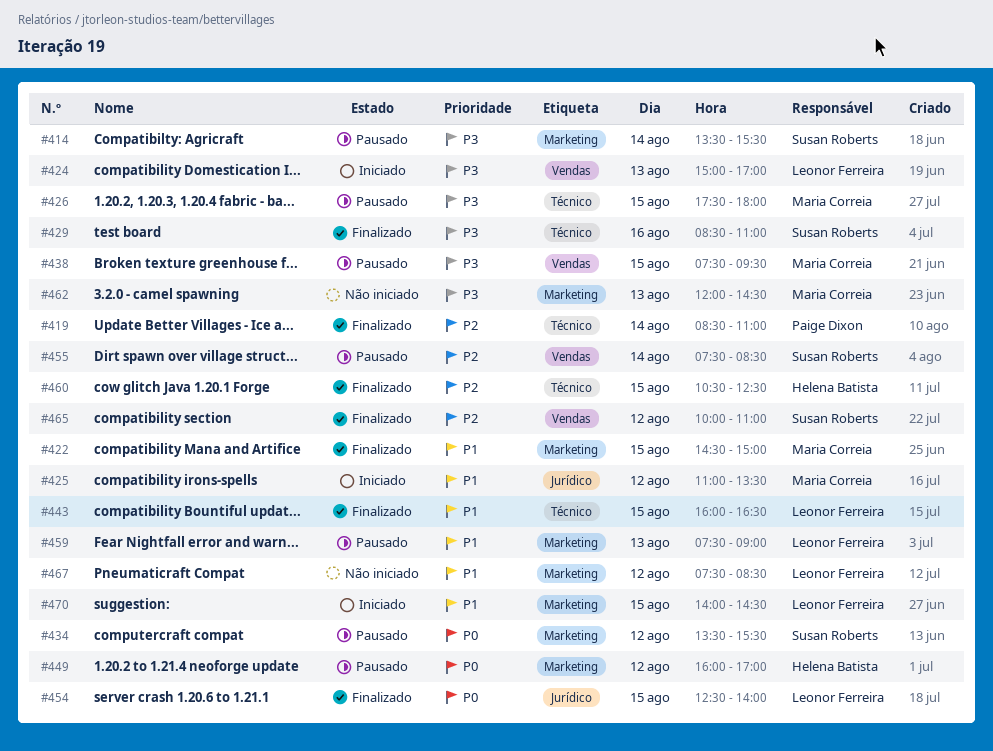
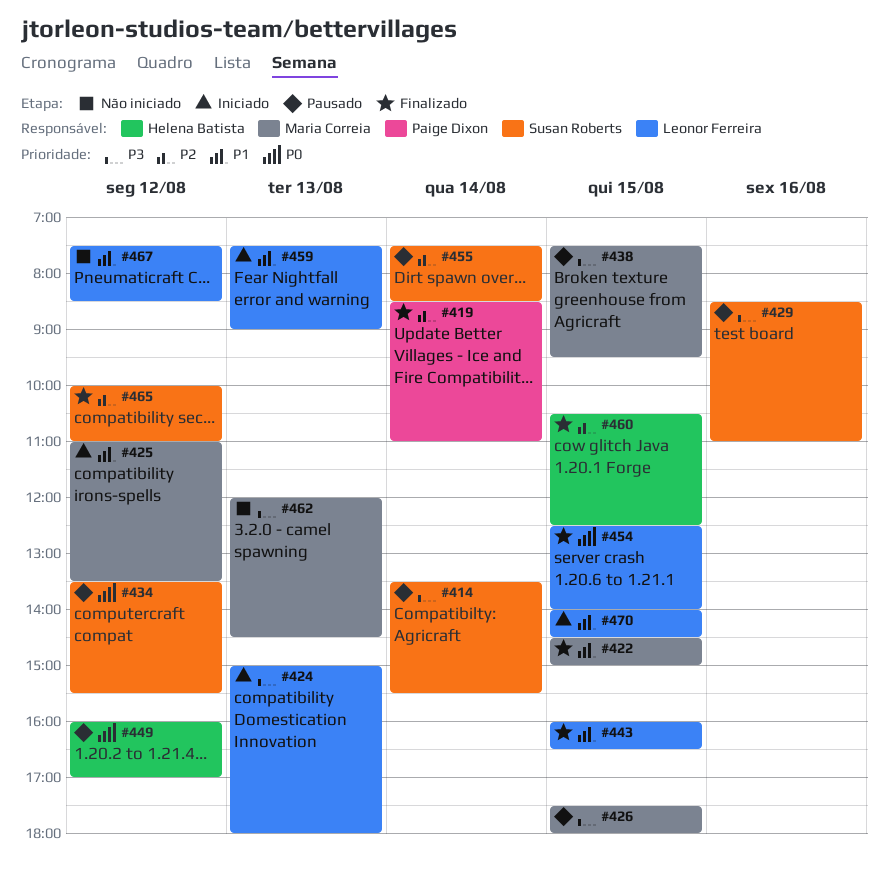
#424, ends: 17:00 -> 18:00
#429, status: Finalizado -> Pausado
#459, status: Pausado -> Iniciado

